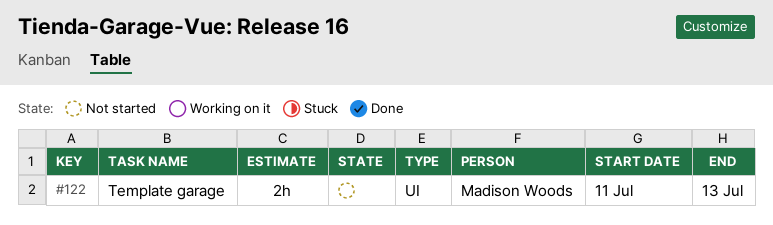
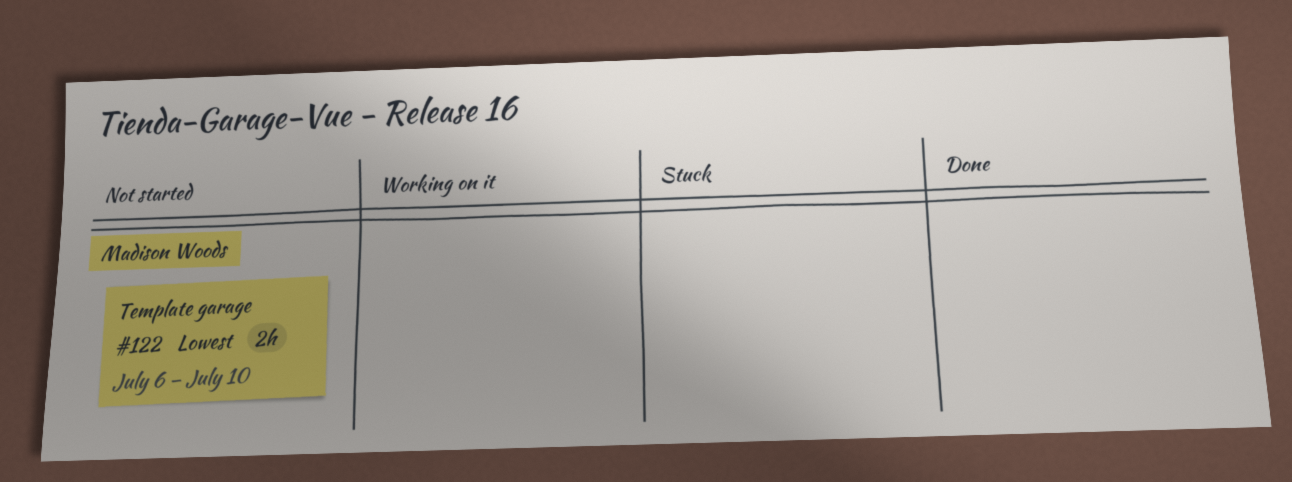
#122, start: Jul 11 -> Jul 6
#122, due: Jul 13 -> Jul 10

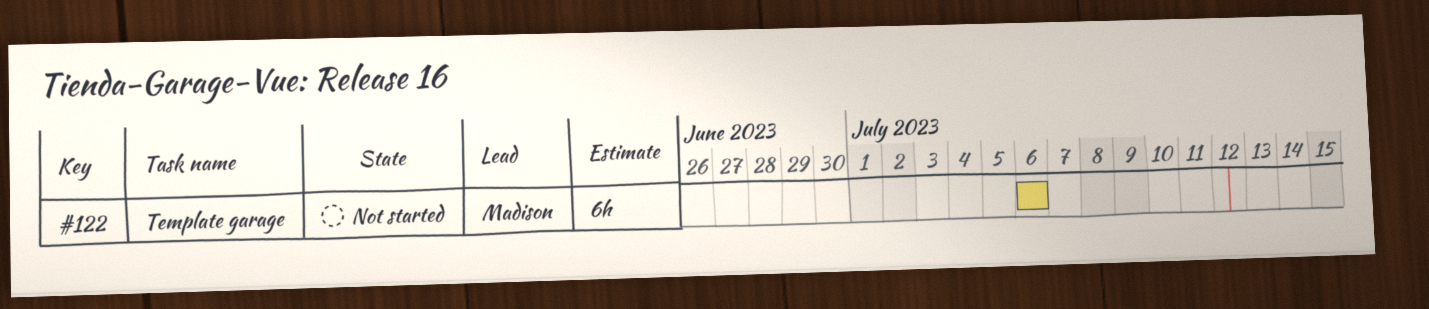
#122, estimate: 2h -> 6h
#122, due: Jul 10 -> Jul 6

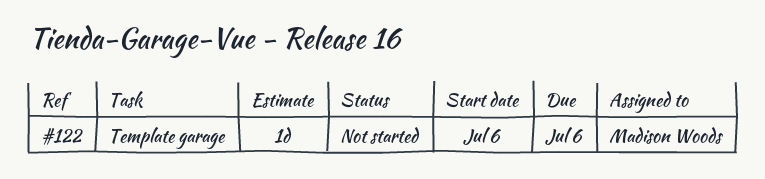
#122, estimate: 6h -> 1d

